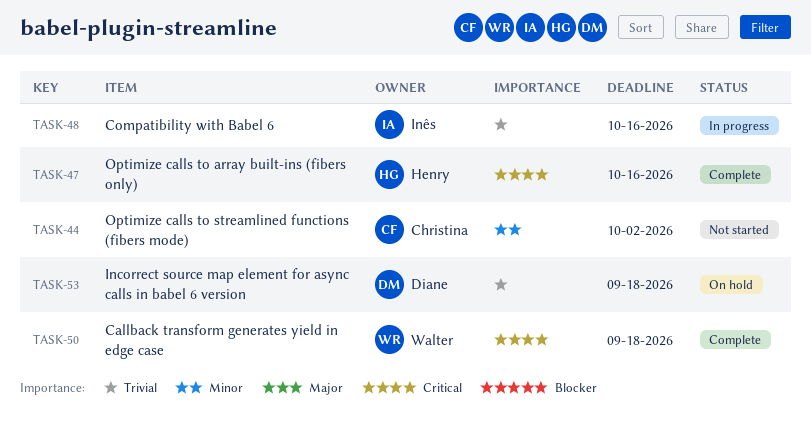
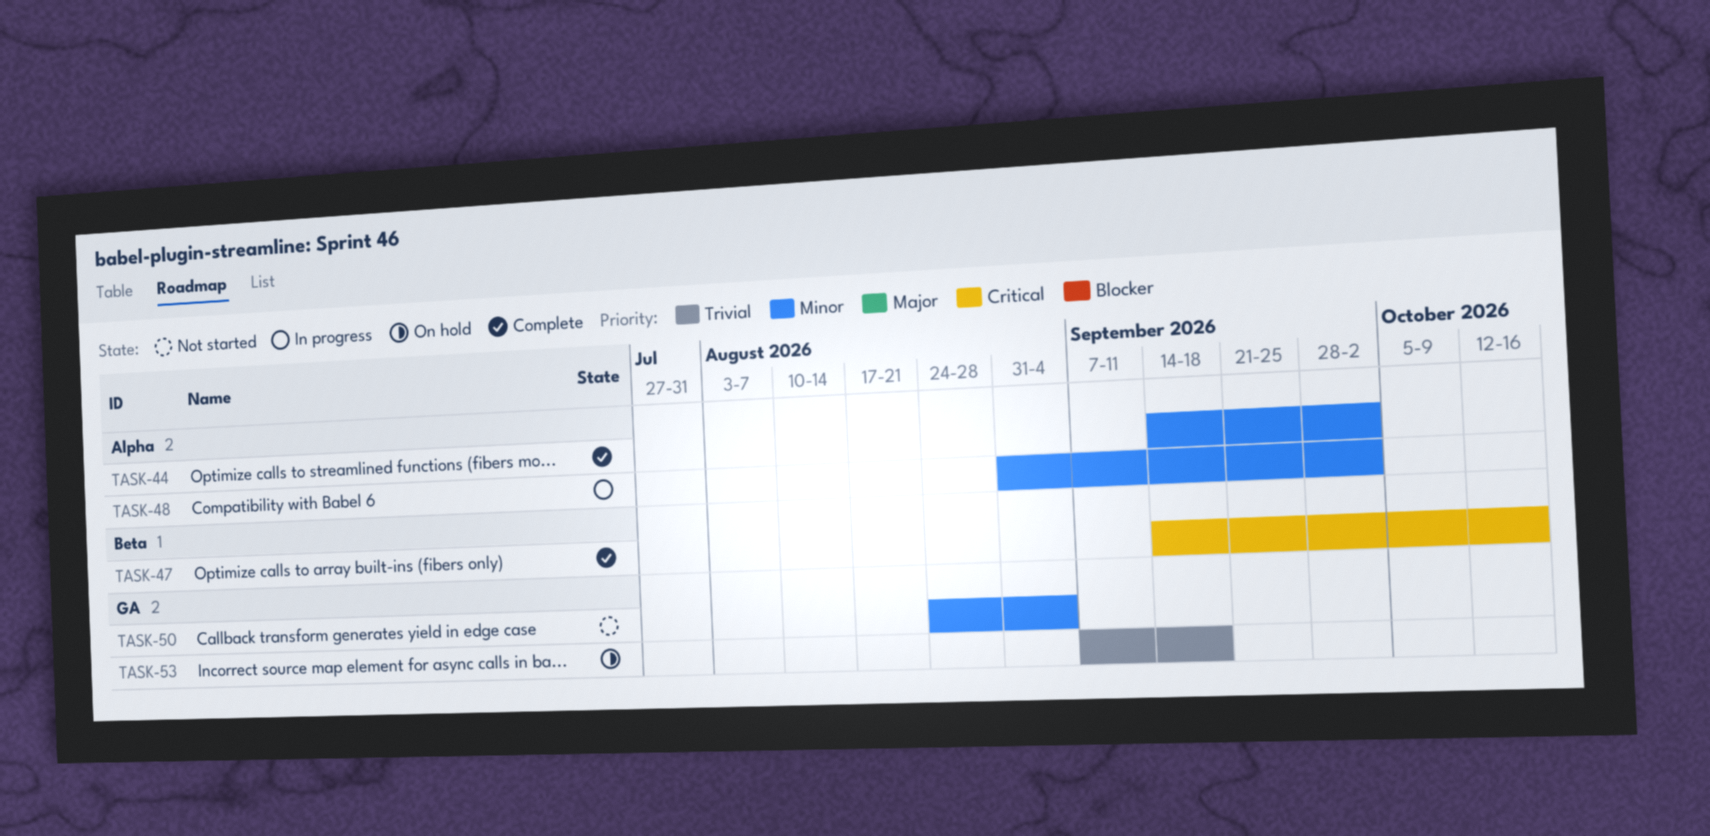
TASK-44, status: Not started -> Complete
TASK-48, priority: Trivial -> Minor
TASK-48, due: Oct 16 -> Oct 2
TASK-50, status: Complete -> Not started
TASK-50, priority: Critical -> Minor
TASK-50, due: Sep 18 -> Sep 4

